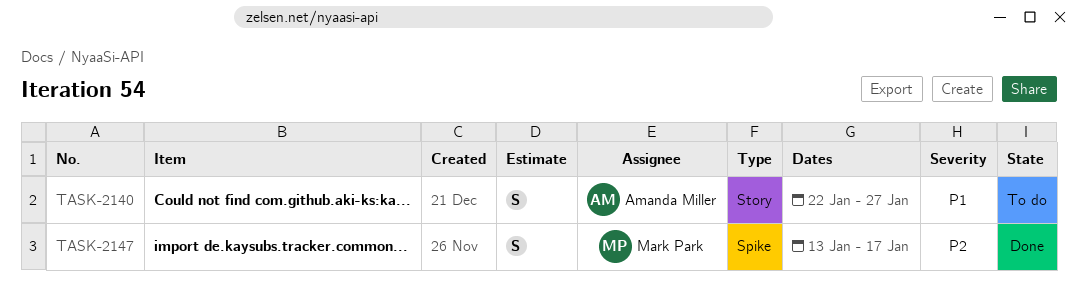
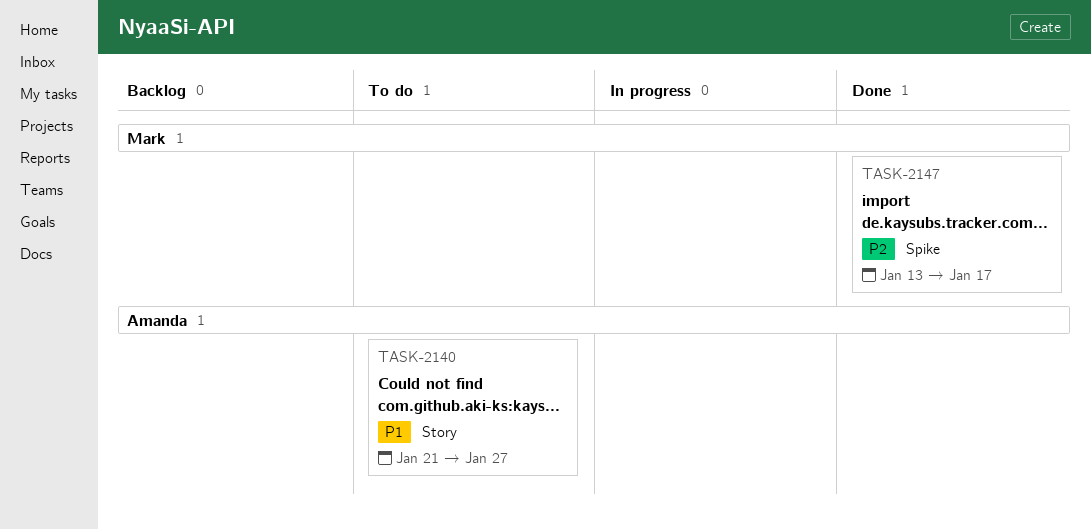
TASK-2140, start: Jan 22 -> Jan 21

